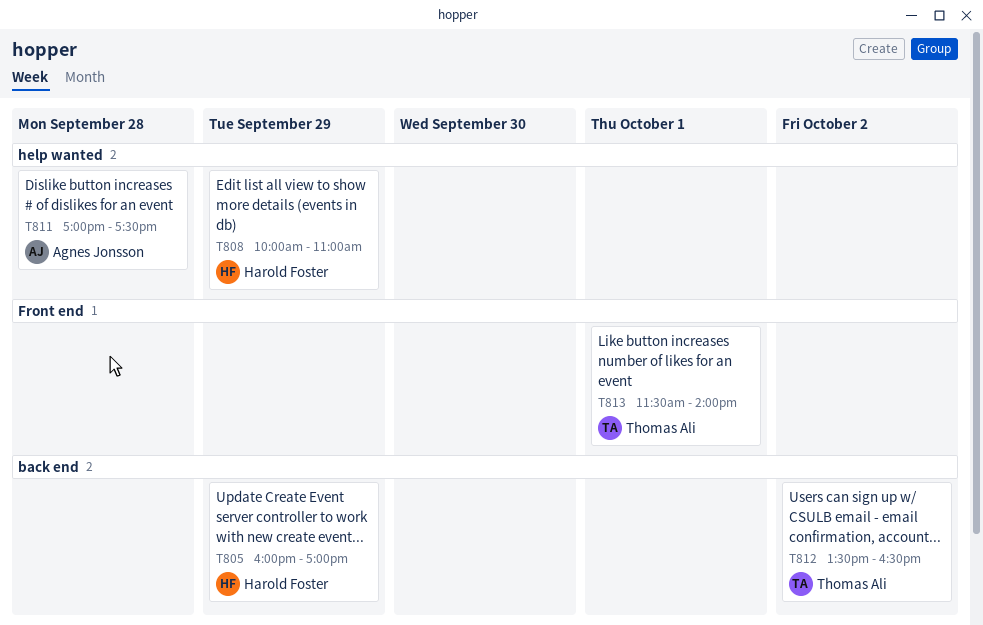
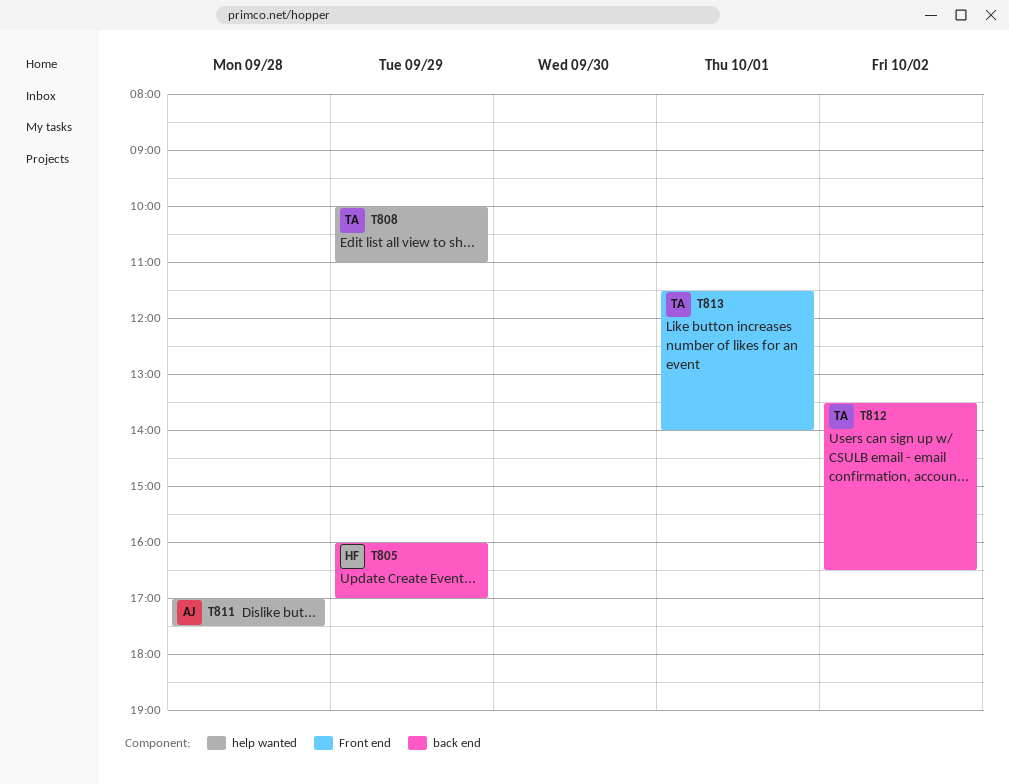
T808, owner: Harold Foster -> Thomas Ali

